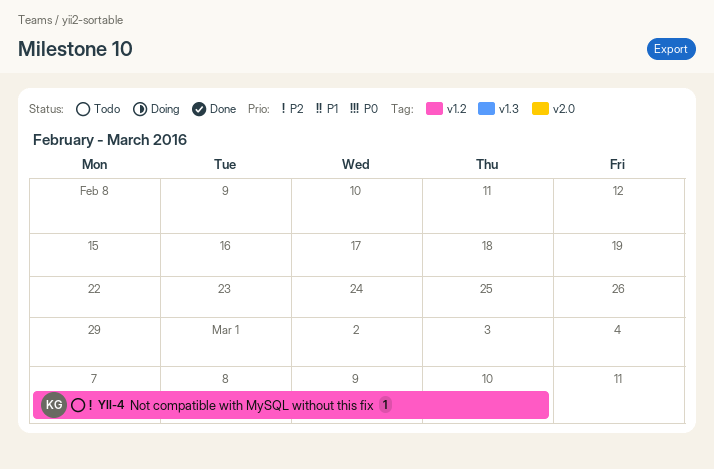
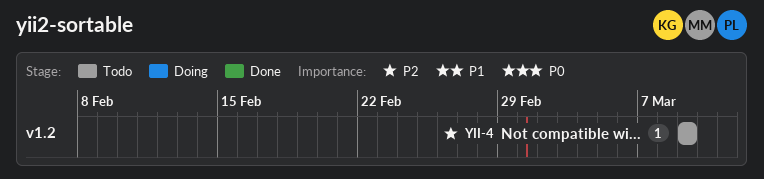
YII-4, start: Mar 7 -> Mar 9
YII-4, due: Mar 10 -> Mar 9

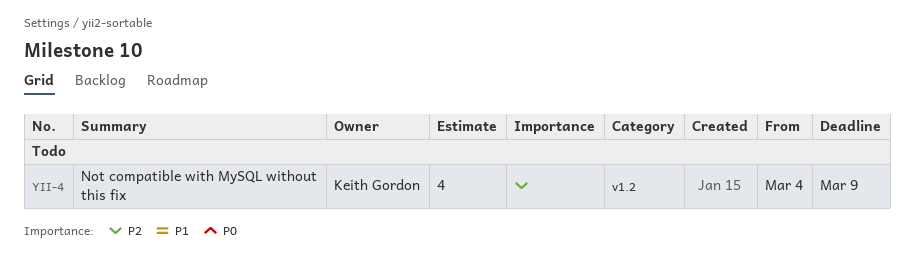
YII-4, estimate: 1 -> 4
YII-4, start: Mar 9 -> Mar 4

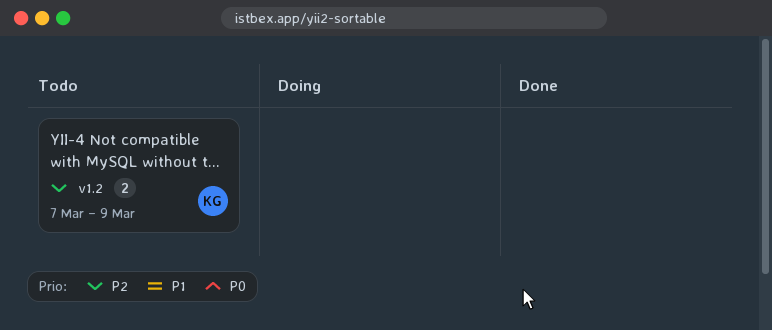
YII-4, estimate: 4 -> 2
YII-4, start: Mar 4 -> Mar 7

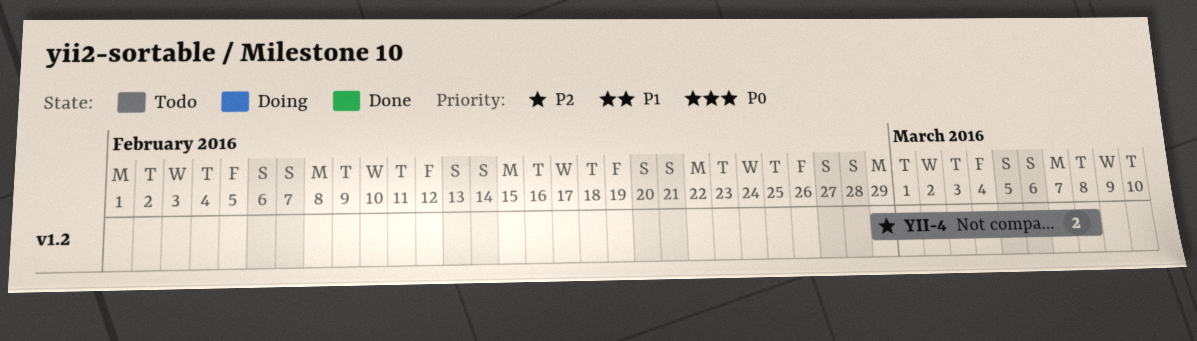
YII-4, start: Mar 7 -> Feb 29
YII-4, due: Mar 9 -> Mar 8

